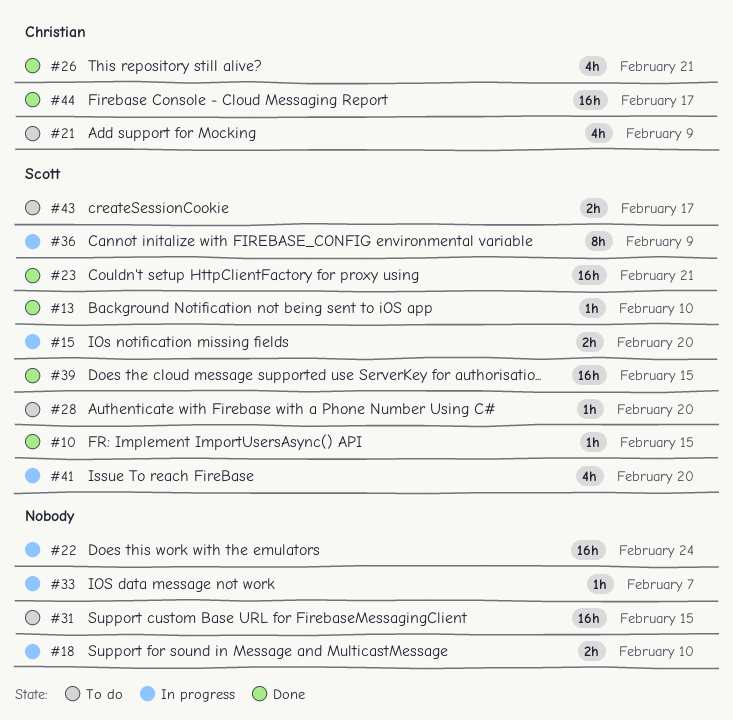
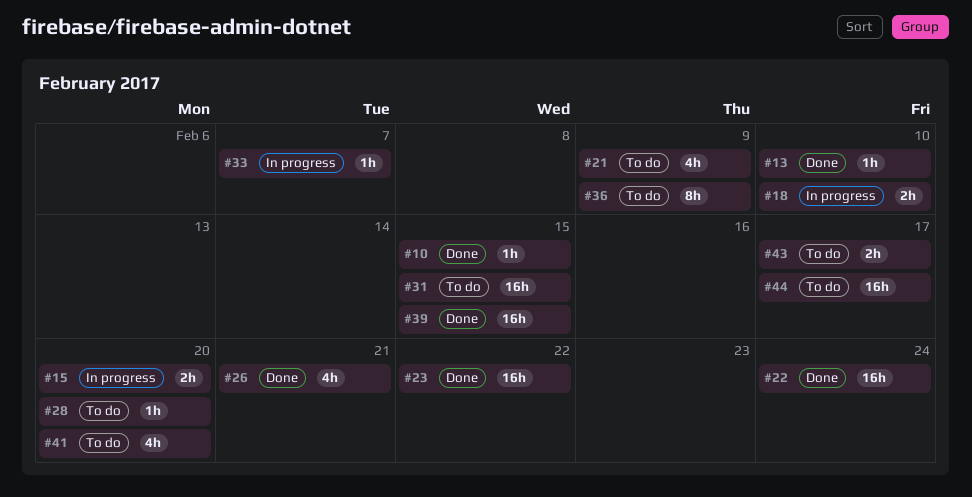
#22, status: In progress -> Done
#23, due: Feb 21 -> Feb 22
#36, status: In progress -> To do
#41, status: In progress -> To do
#44, status: Done -> To do

